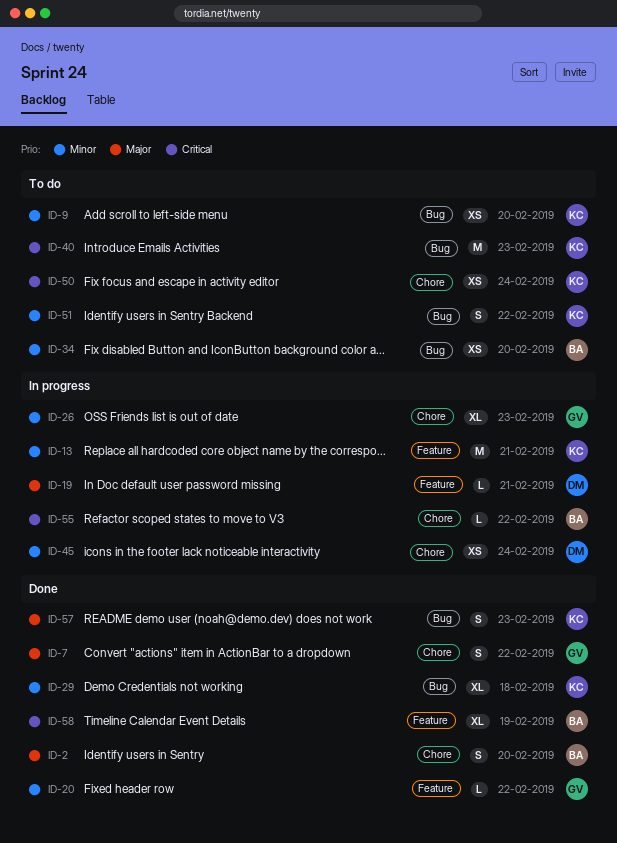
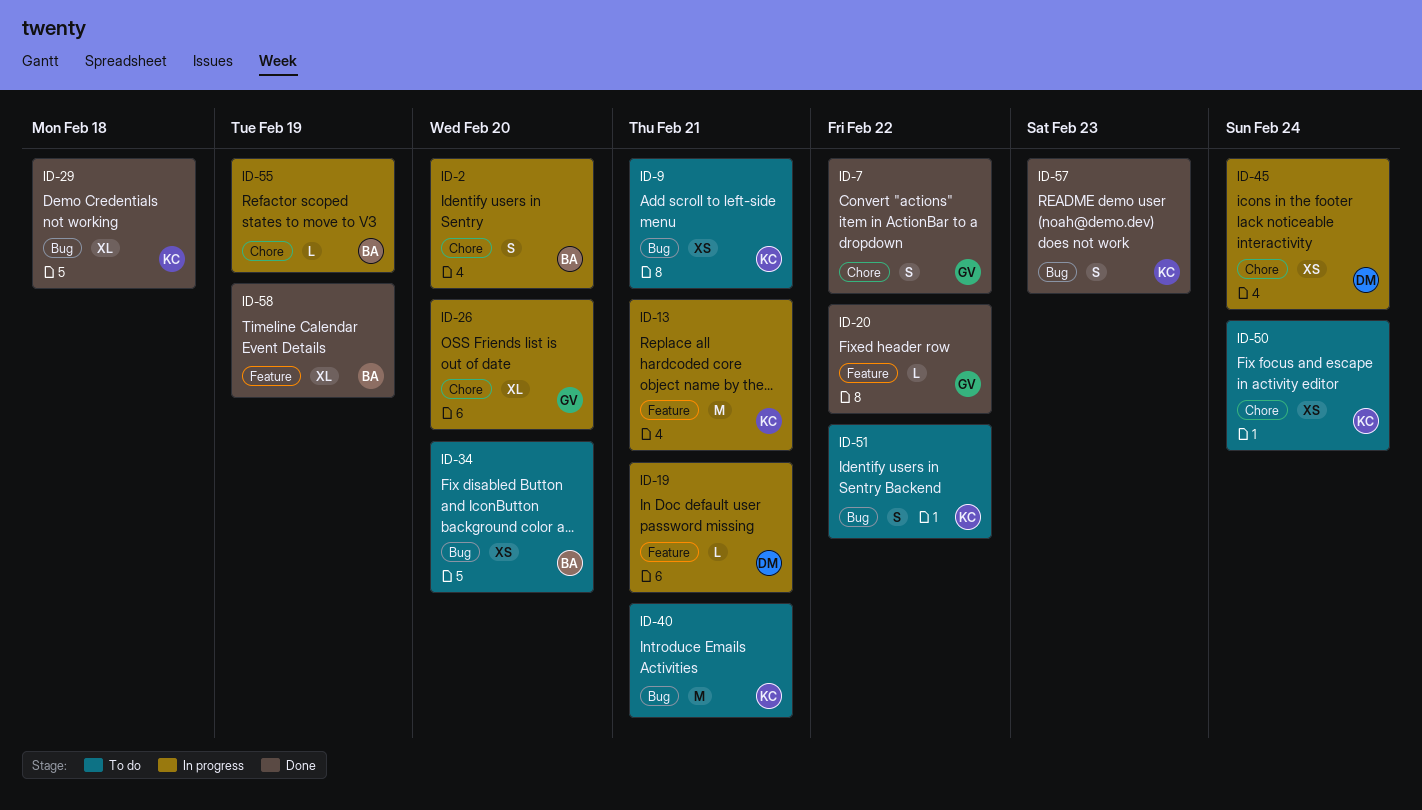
ID-2, status: Done -> In progress
ID-9, due: Feb 20 -> Feb 21
ID-26, due: Feb 23 -> Feb 20
ID-40, due: Feb 23 -> Feb 21
ID-55, due: Feb 22 -> Feb 19

